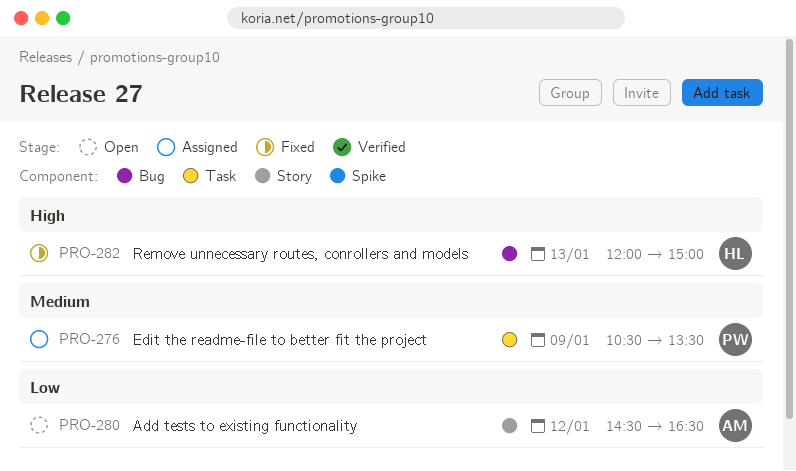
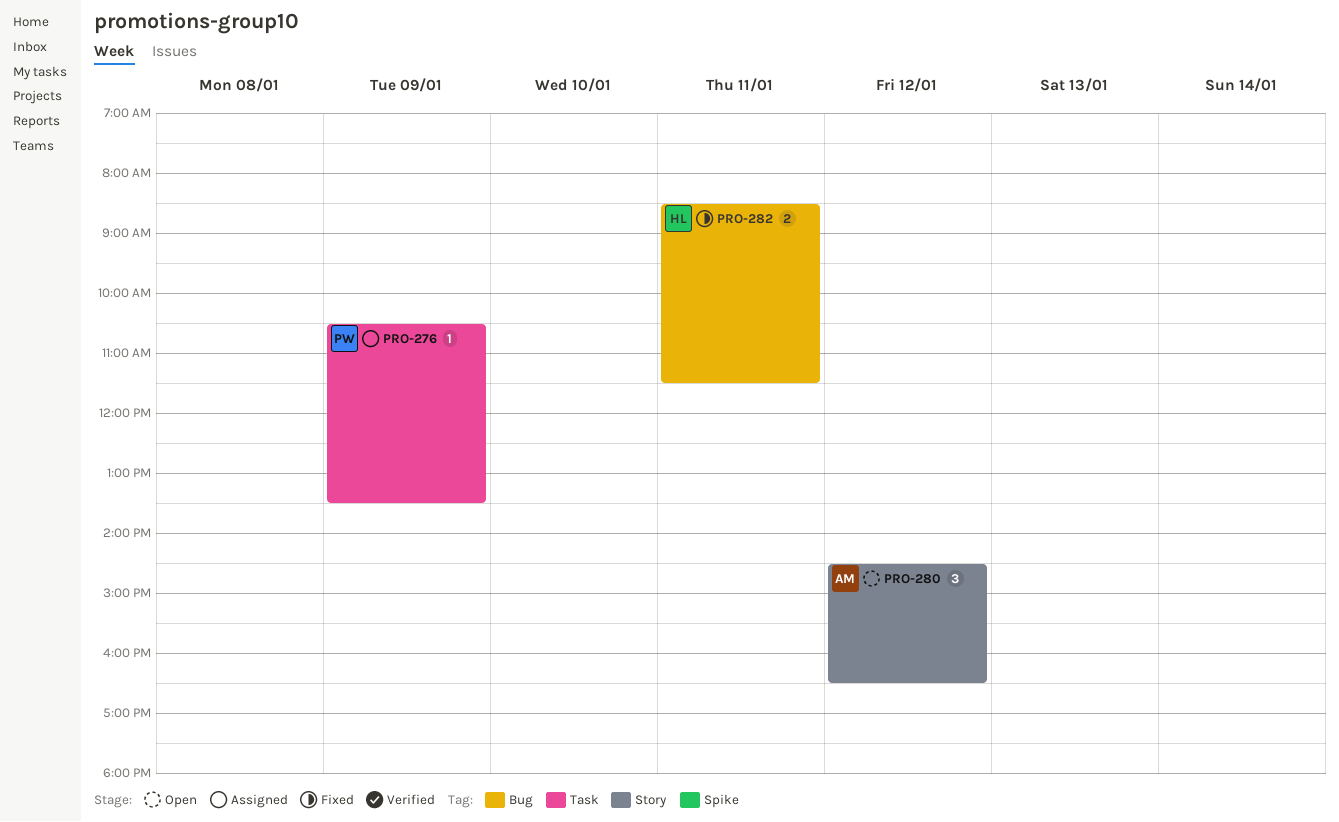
PRO-282, day: Jan 13 -> Jan 11
PRO-282, begins: 12:00 -> 08:30
PRO-282, ends: 15:00 -> 11:30

